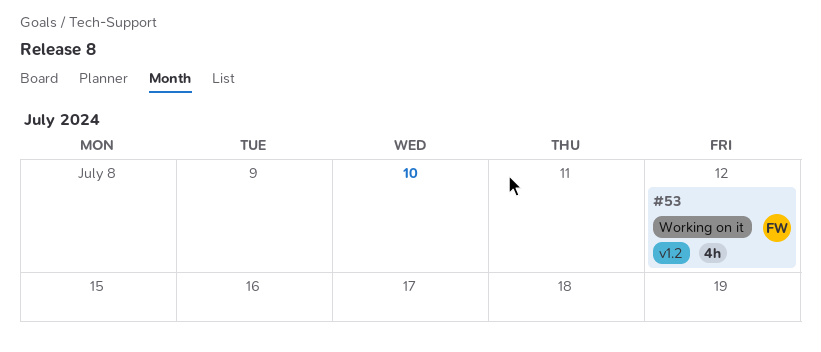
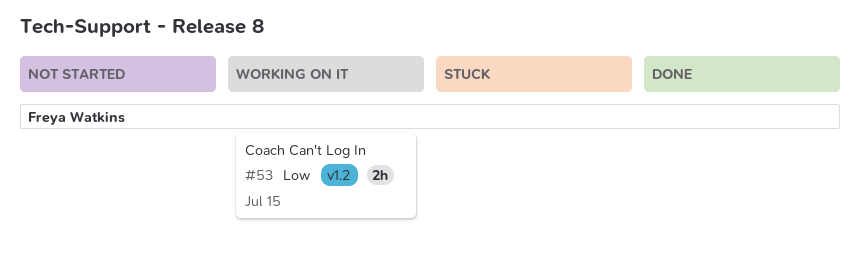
#53, estimate: 4h -> 2h
#53, due: Jul 12 -> Jul 15

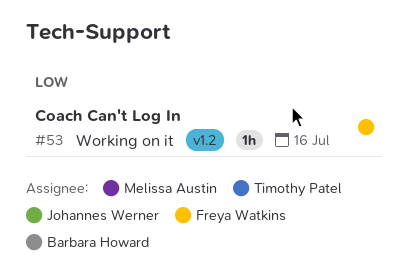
#53, estimate: 2h -> 1h
#53, due: Jul 15 -> Jul 16

